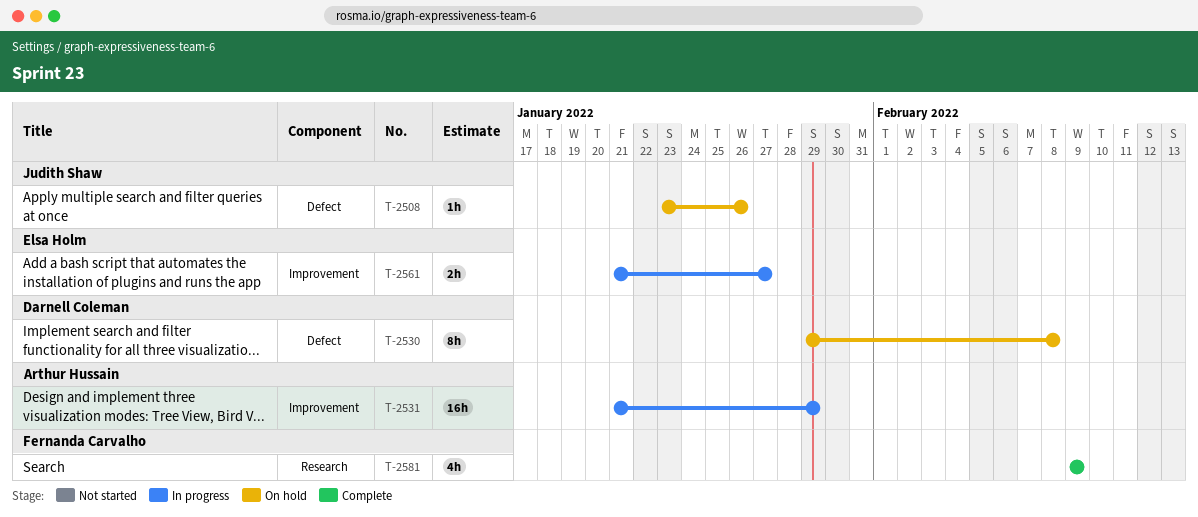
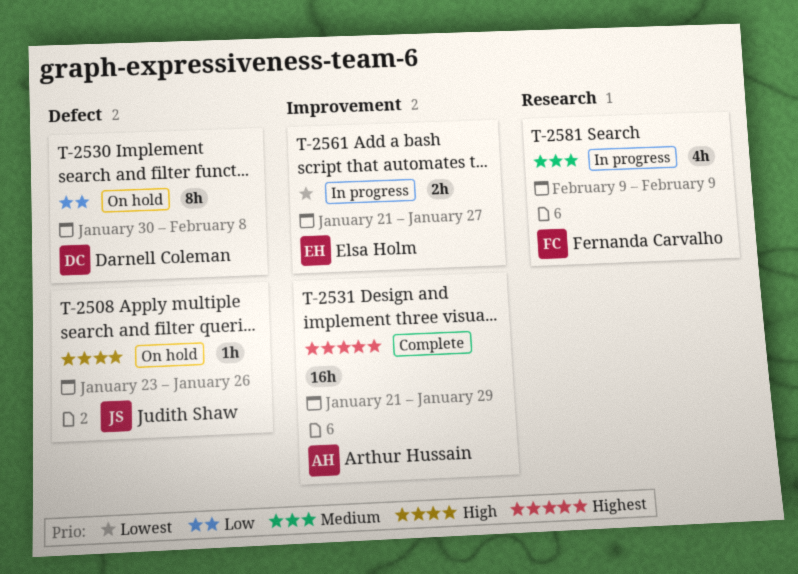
T-2530, start: Jan 29 -> Jan 30
T-2531, status: In progress -> Complete
T-2581, status: Complete -> In progress

